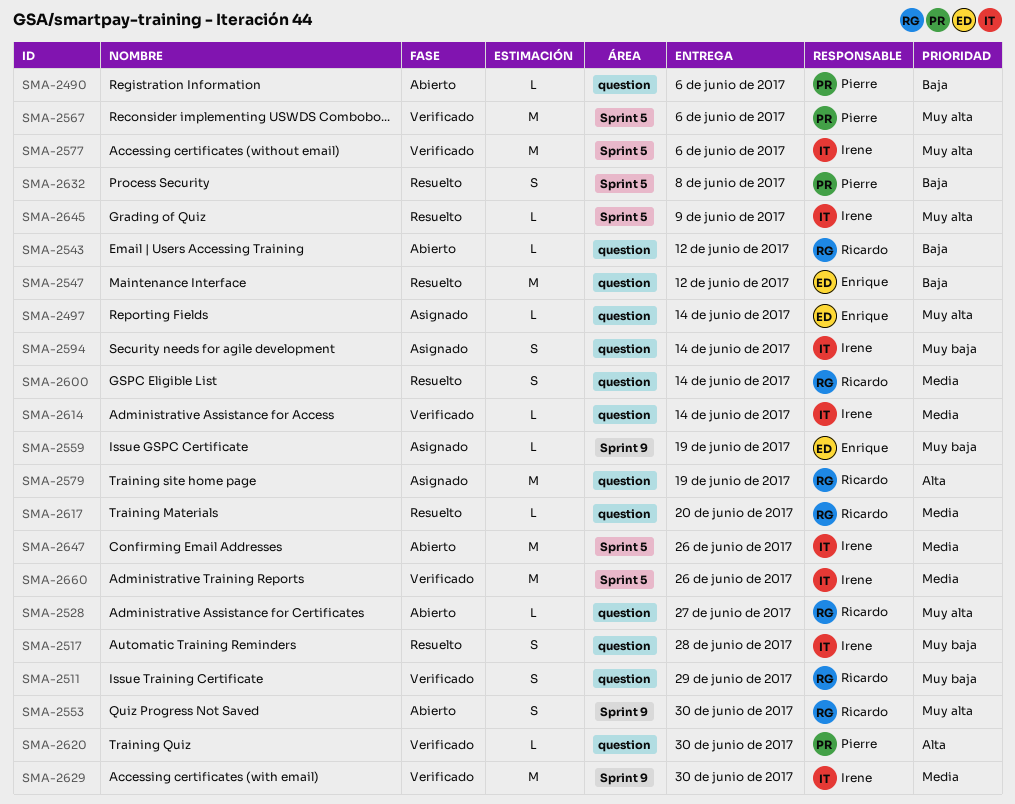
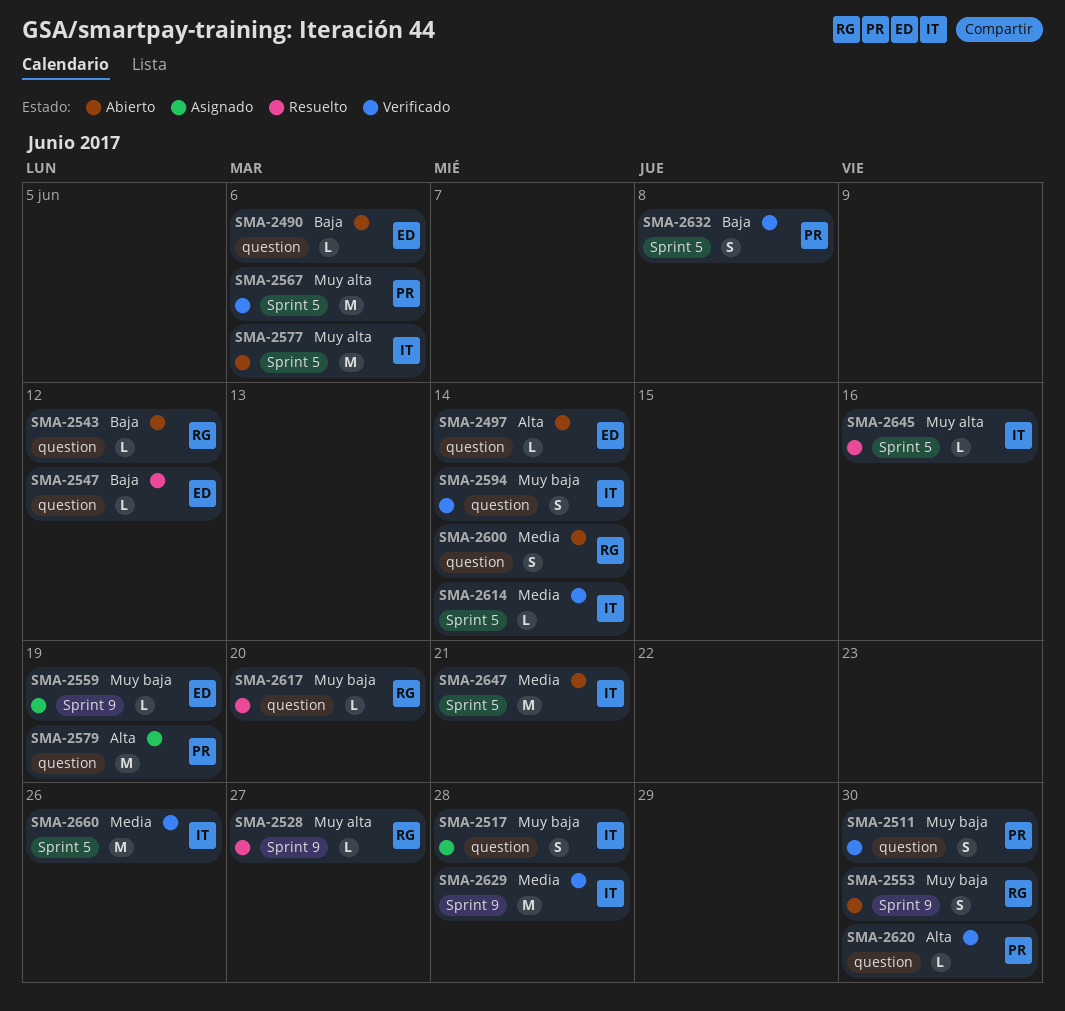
SMA-2490, owner: Pierre -> Enrique
SMA-2497, status: Asignado -> Abierto
SMA-2497, priority: Muy alta -> Alta
SMA-2511, owner: Ricardo -> Pierre
SMA-2511, due: Jun 29 -> Jun 30
SMA-2517, status: Resuelto -> Asignado
SMA-2528, status: Abierto -> Resuelto
SMA-2528, label: question -> Sprint 9
SMA-2547, estimate: M -> L
SMA-2553, priority: Muy alta -> Muy baja
SMA-2577, status: Verificado -> Abierto
SMA-2579, owner: Ricardo -> Pierre
SMA-2594, status: Asignado -> Verificado
SMA-2600, status: Resuelto -> Abierto
SMA-2614, label: question -> Sprint 5
SMA-2617, priority: Media -> Muy baja
SMA-2629, due: Jun 30 -> Jun 28
SMA-2632, status: Resuelto -> Verificado
SMA-2645, due: Jun 9 -> Jun 16
SMA-2647, due: Jun 26 -> Jun 21

